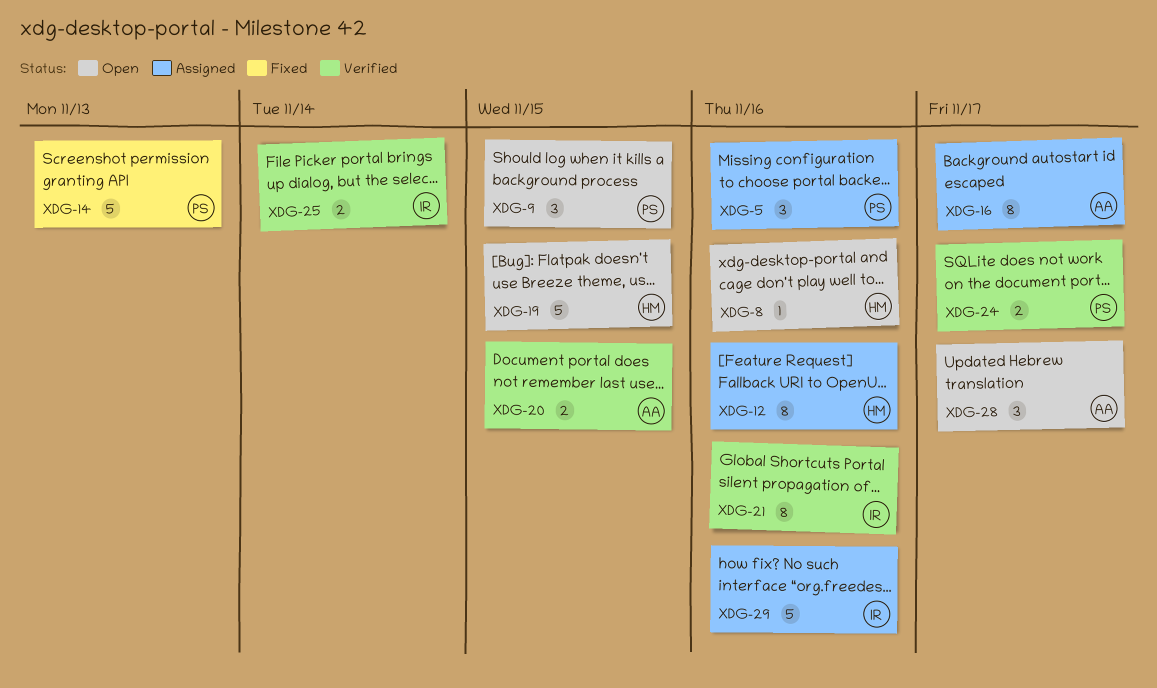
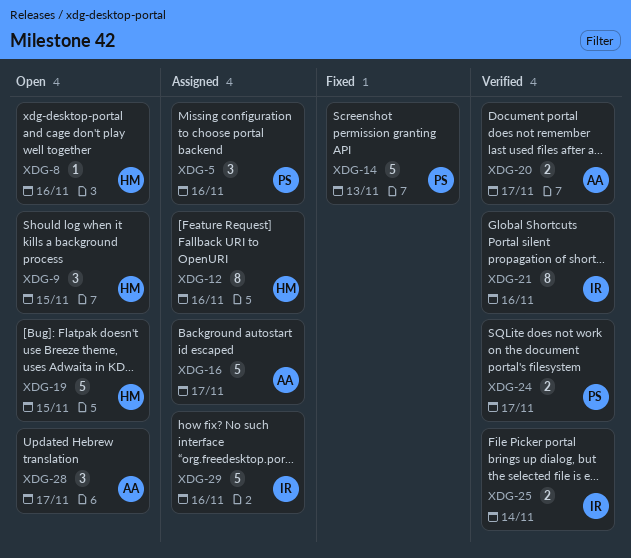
XDG-9, owner: PS -> HM
XDG-16, estimate: 8 -> 5
XDG-20, due: Nov 15 -> Nov 17

